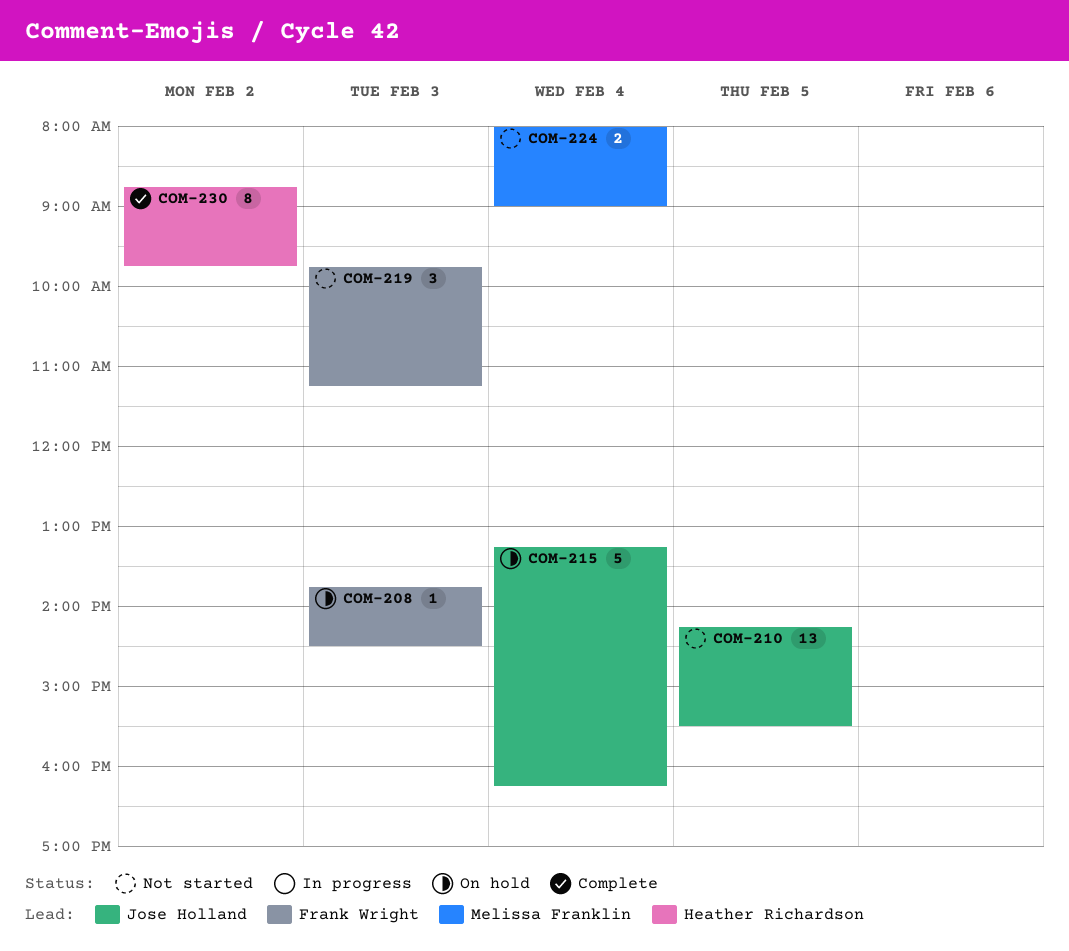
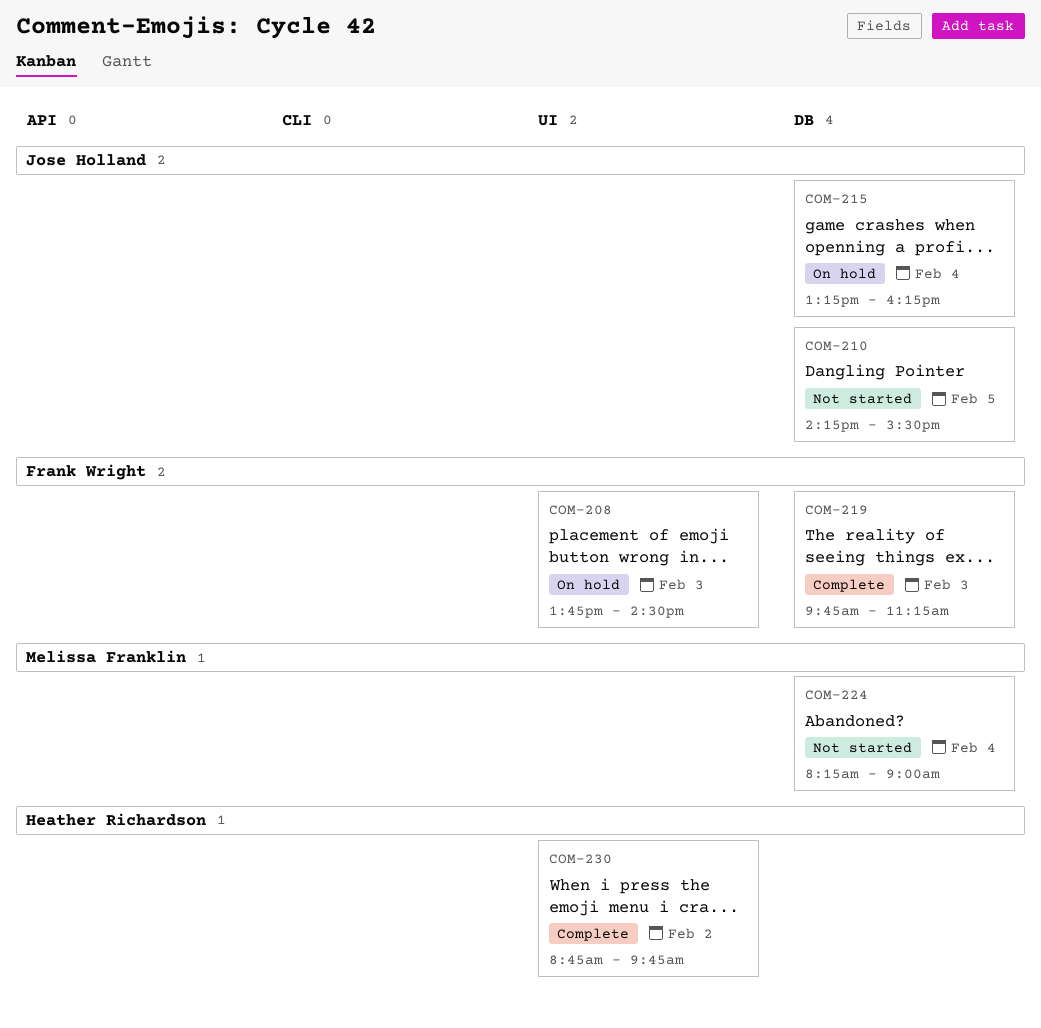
COM-219, status: Not started -> Complete
COM-224, begins: 08:00 -> 08:15

